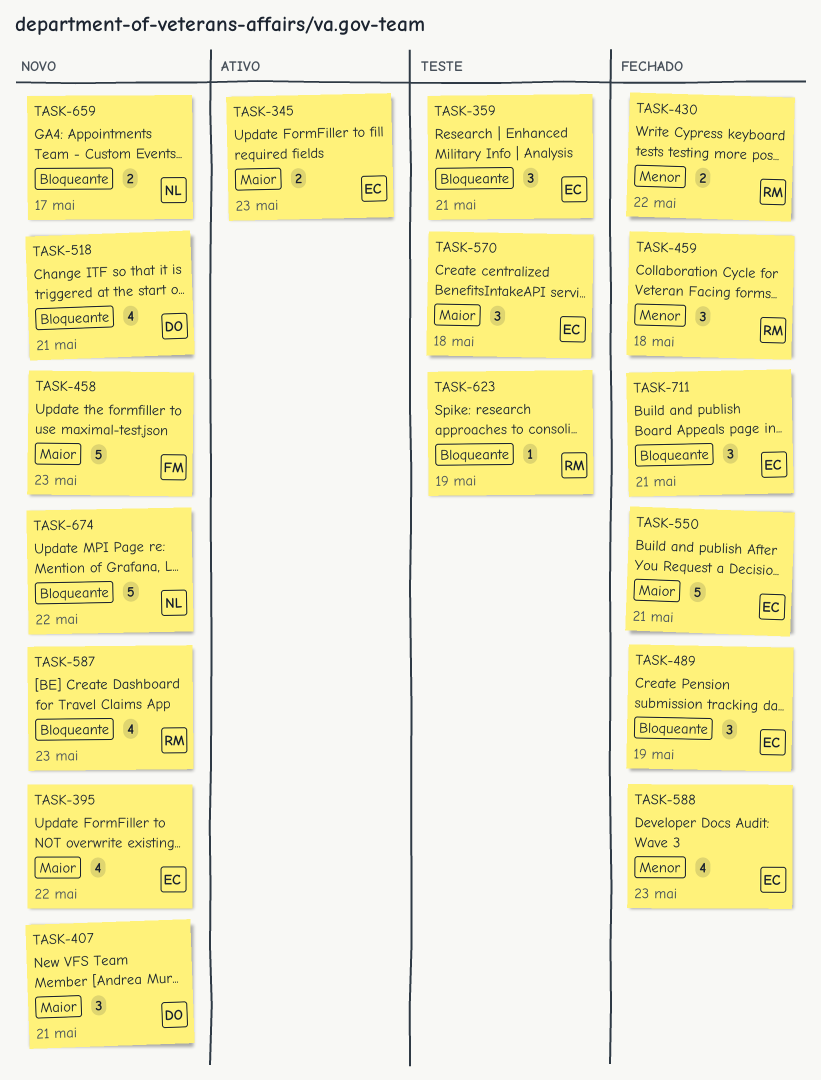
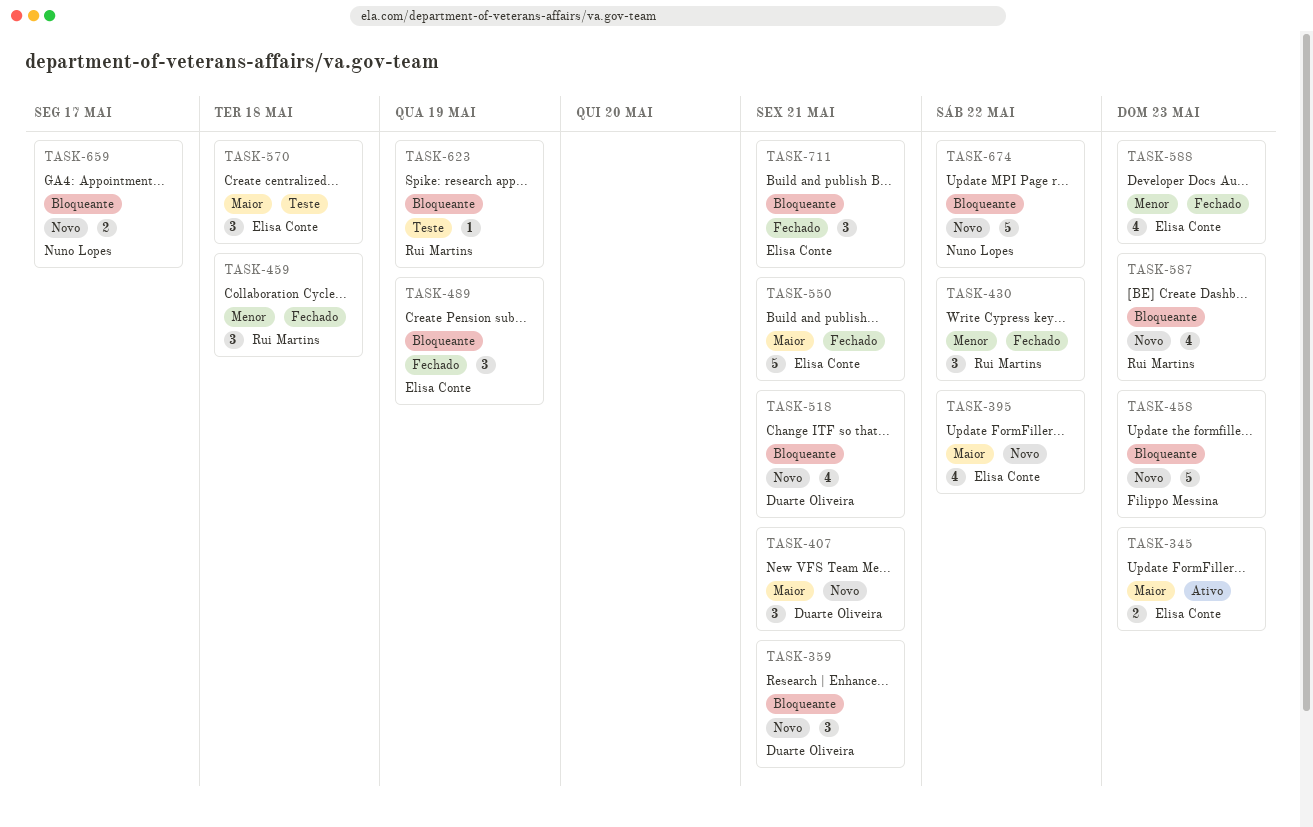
TASK-359, status: Teste -> Novo
TASK-359, owner: Elisa Conte -> Duarte Oliveira
TASK-430, estimate: 2 -> 3
TASK-458, priority: Maior -> Bloqueante

